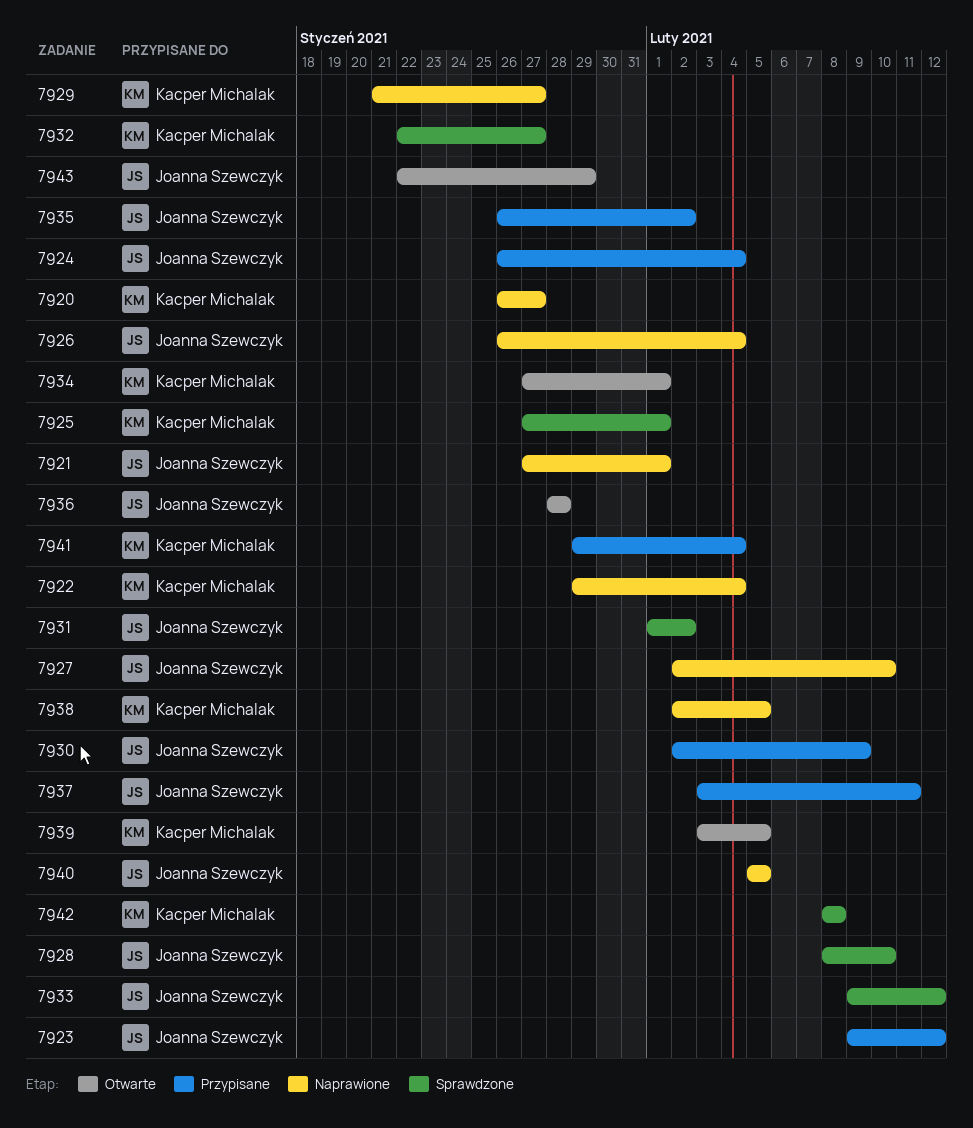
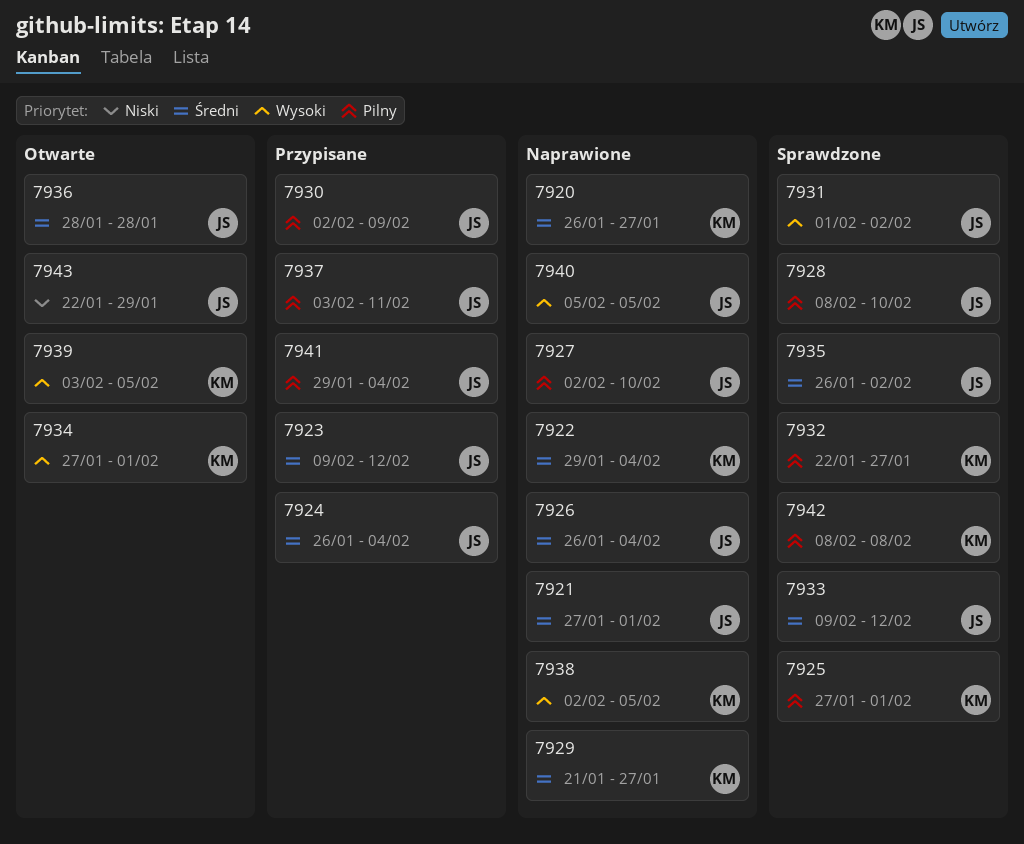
7935, status: Przypisane -> Sprawdzone
7941, owner: Kacper Michalak -> Joanna Szewczyk

